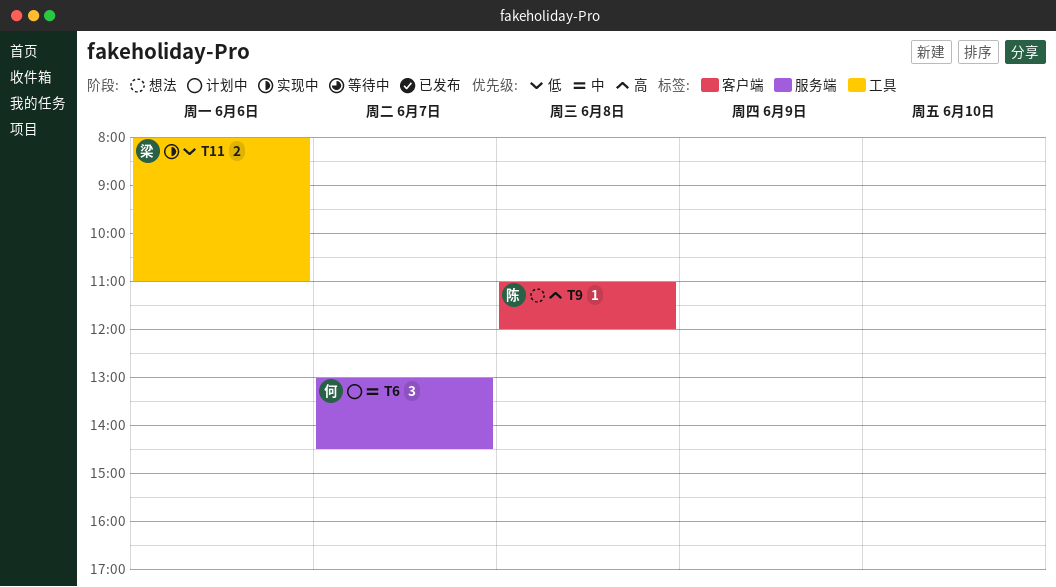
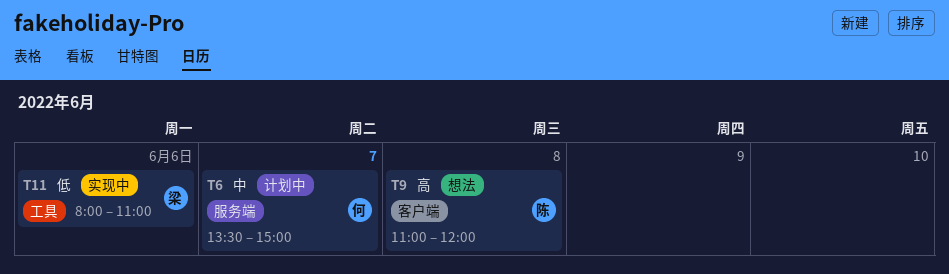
T6, begins: 13:00 -> 13:30
T6, ends: 14:30 -> 15:00

